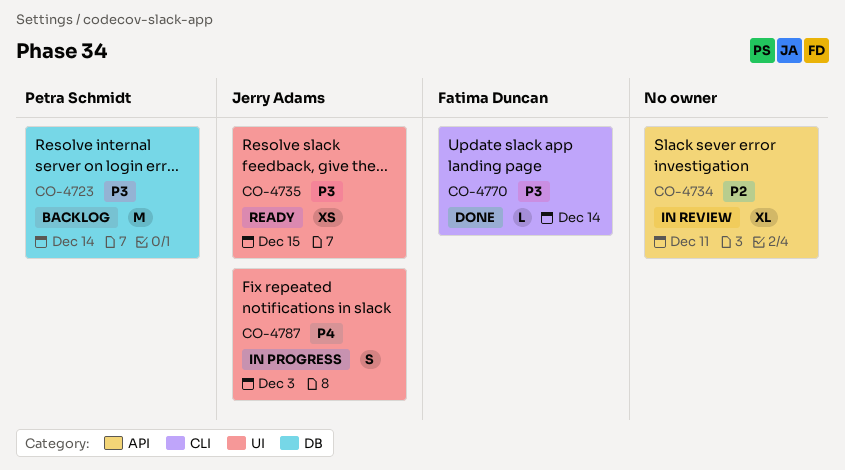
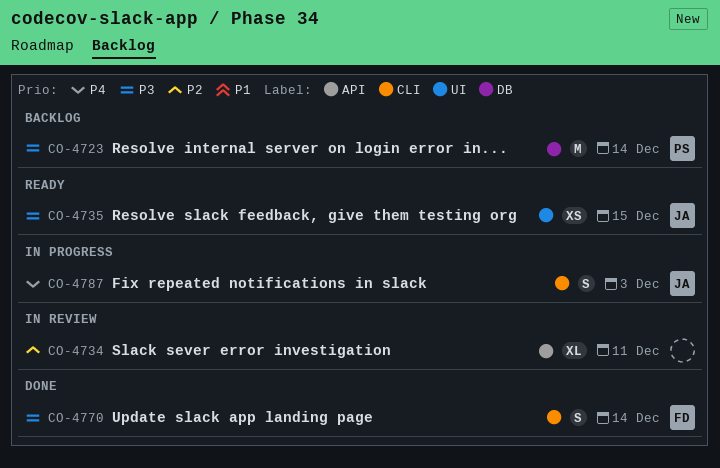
CO-4770, estimate: L -> S
CO-4787, label: UI -> CLI

